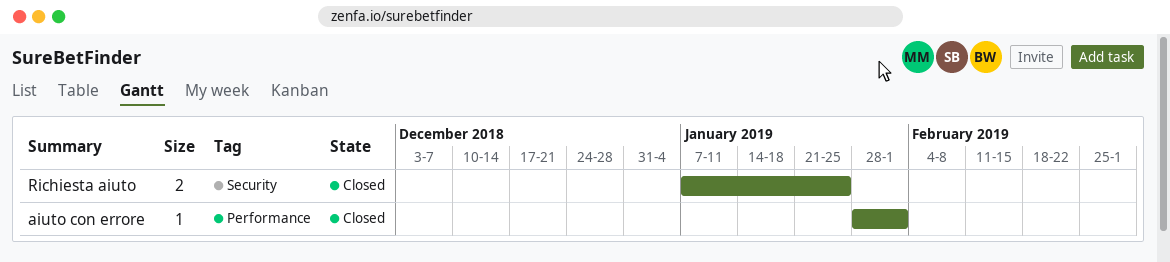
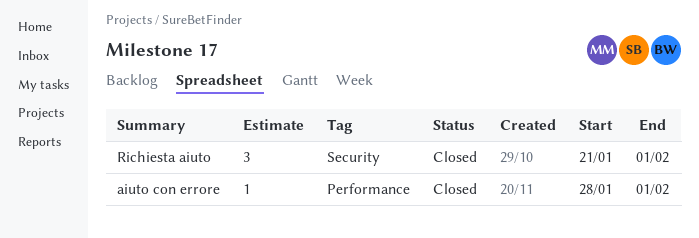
Richiesta aiuto, estimate: 2 -> 3
Richiesta aiuto, start: Jan 7 -> Jan 21
Richiesta aiuto, due: Jan 25 -> Feb 1

